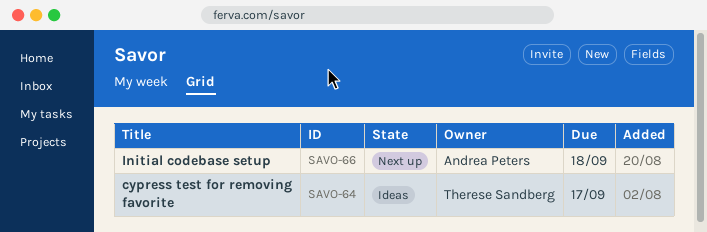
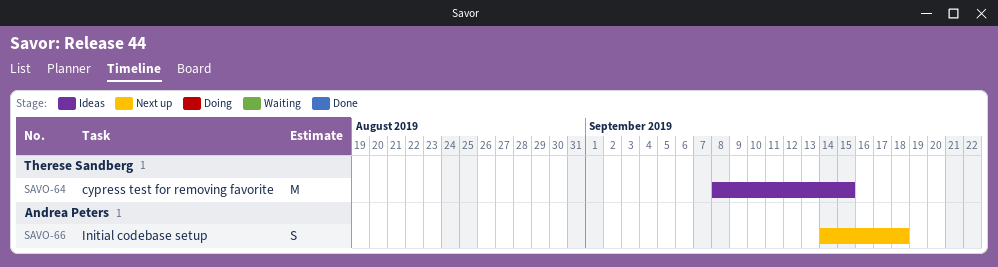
SAVO-64, due: Sep 17 -> Sep 15

